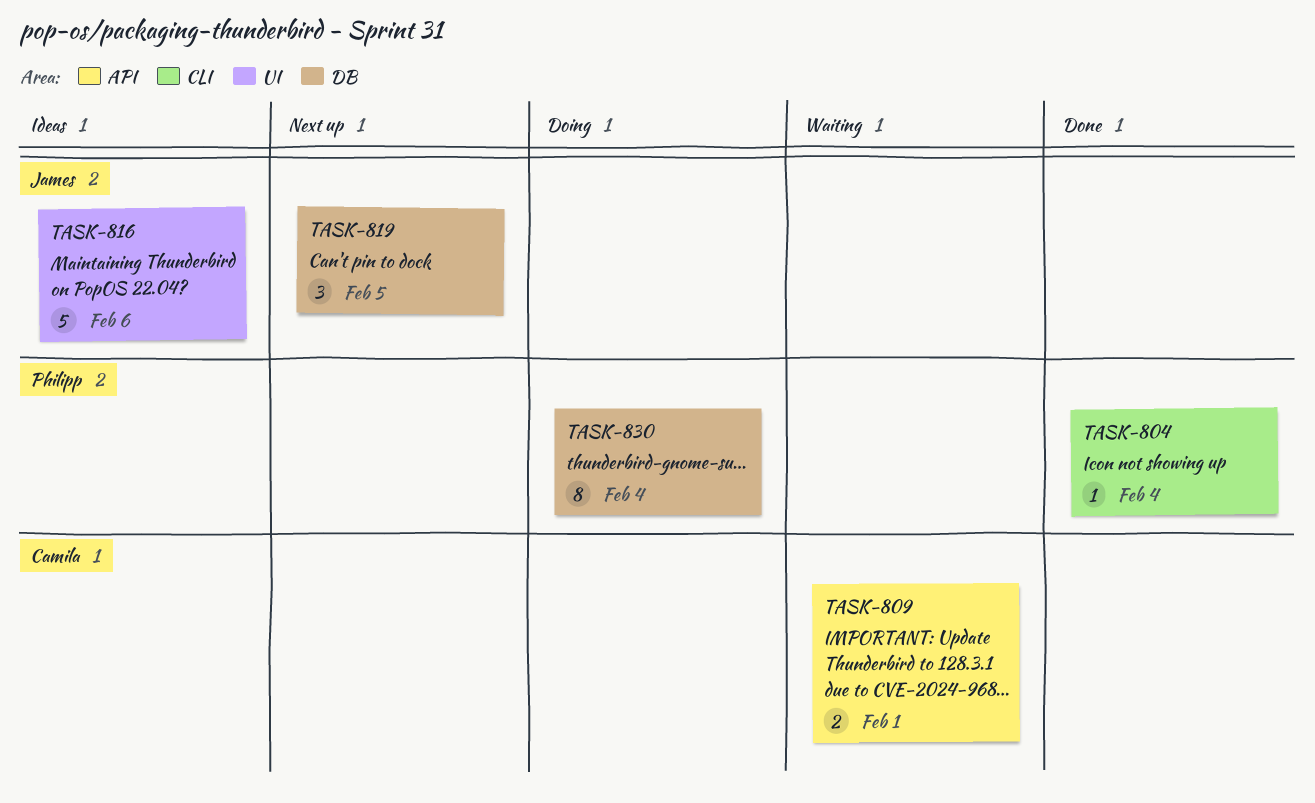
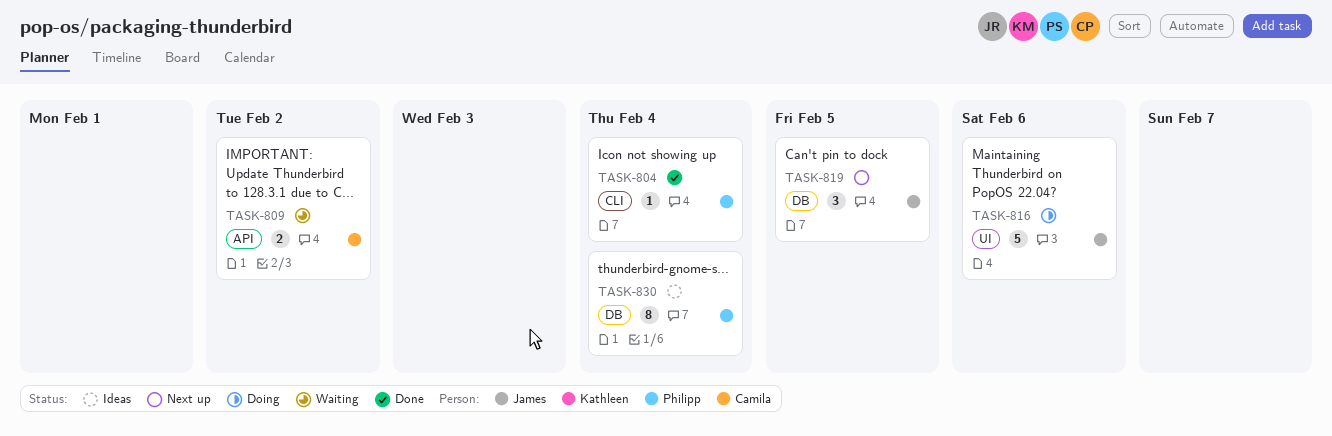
TASK-809, due: Feb 1 -> Feb 2
TASK-816, status: Ideas -> Doing
TASK-830, status: Doing -> Ideas

